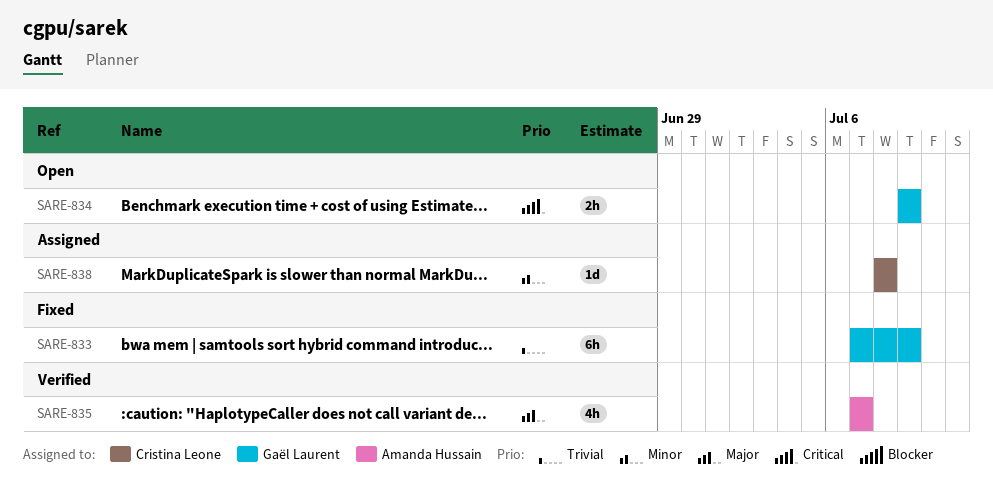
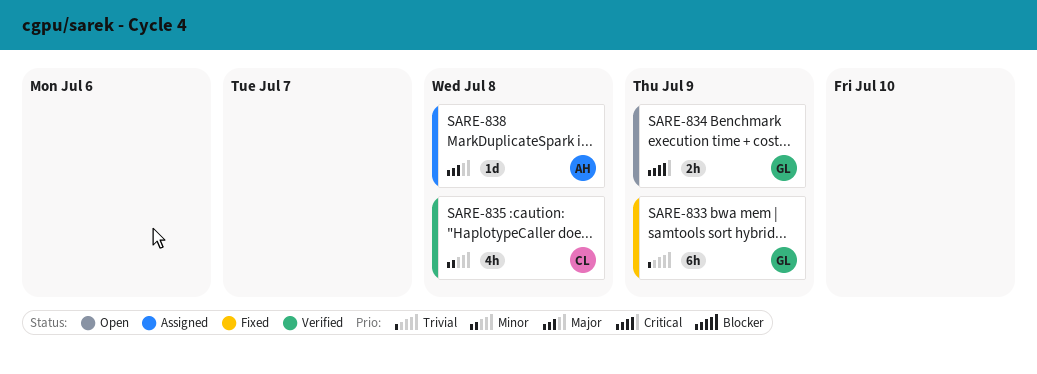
SARE-835, owner: Amanda Hussain -> Cristina Leone
SARE-835, priority: Major -> Minor
SARE-835, due: Jul 7 -> Jul 8
SARE-838, owner: Cristina Leone -> Amanda Hussain
SARE-838, priority: Minor -> Major

